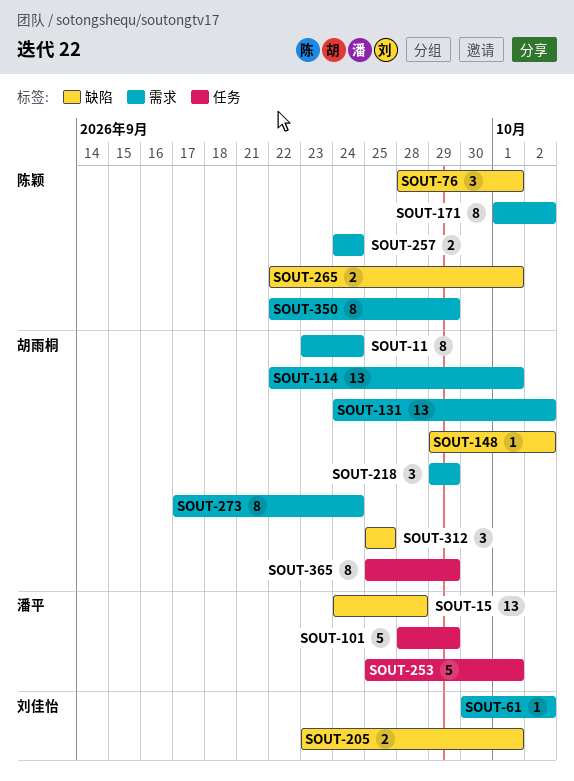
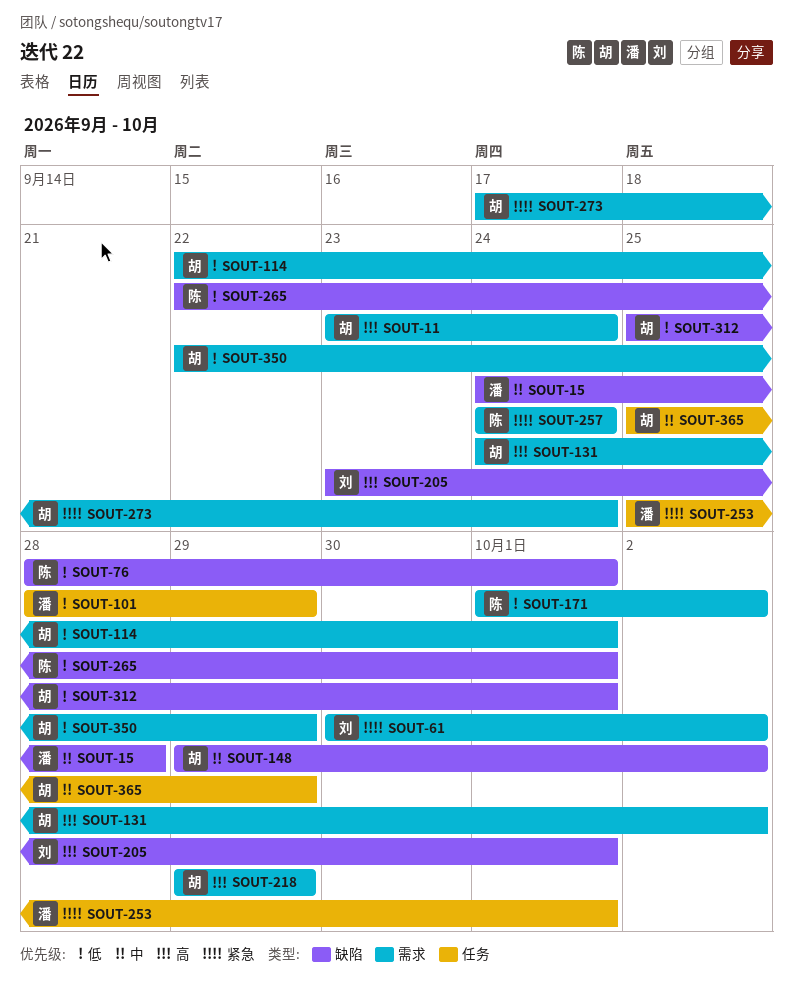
SOUT-312, due: Sep 25 -> Oct 1
SOUT-350, owner: 陈颖 -> 胡雨桐

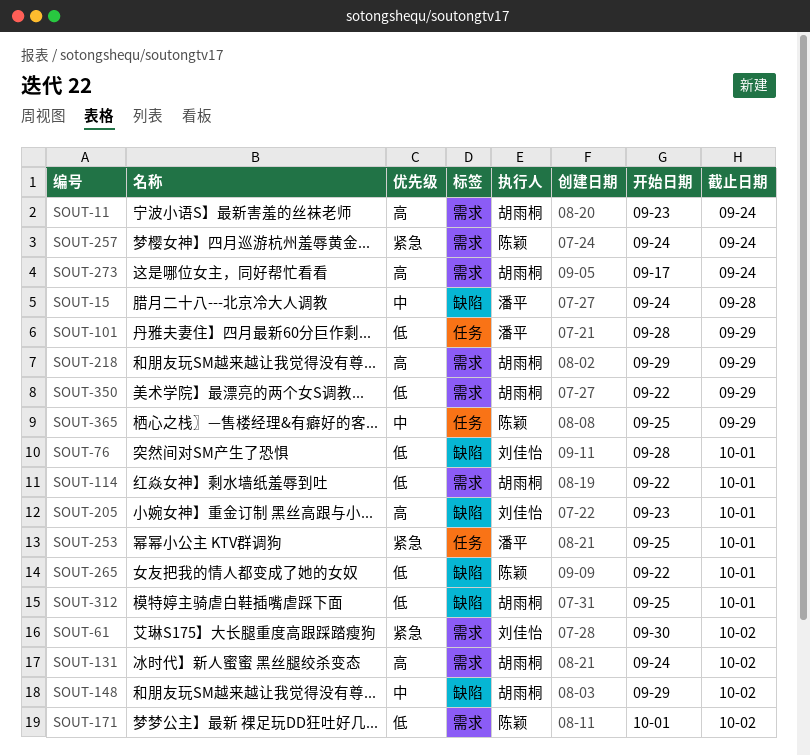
SOUT-76, owner: 陈颖 -> 刘佳怡
SOUT-273, priority: 紧急 -> 高
SOUT-365, owner: 胡雨桐 -> 陈颖

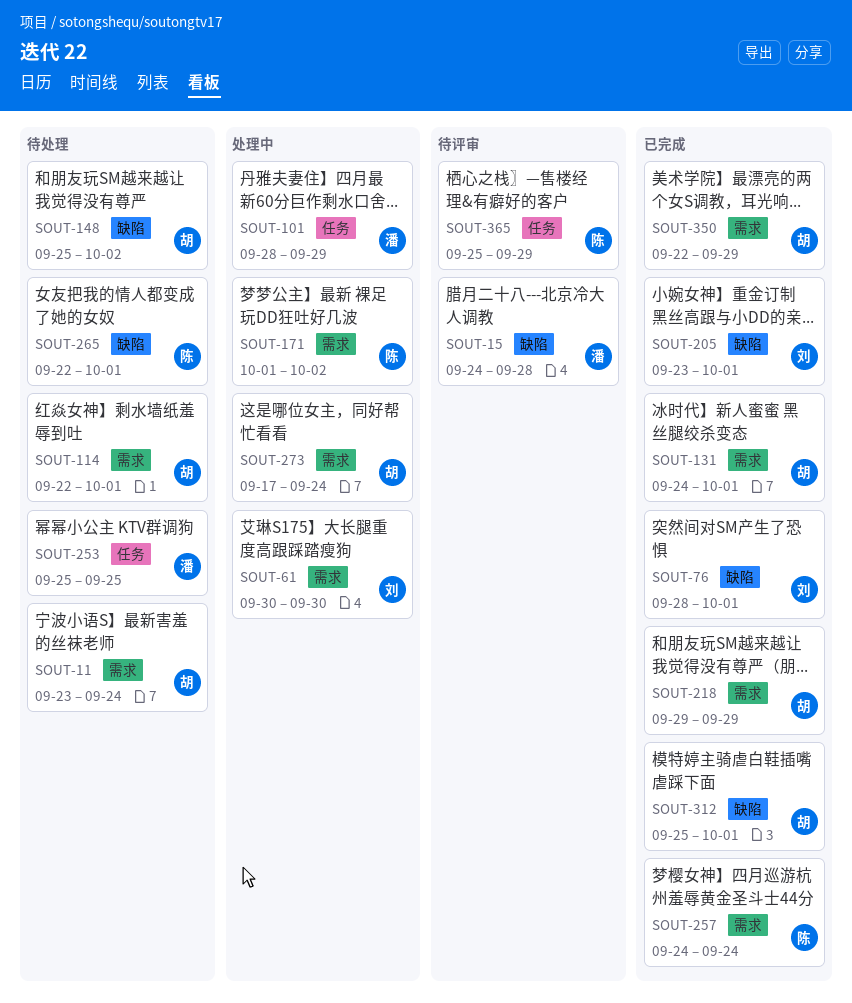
SOUT-61, due: Oct 2 -> Sep 30
SOUT-131, due: Oct 2 -> Oct 1
SOUT-148, start: Sep 29 -> Sep 25
SOUT-253, due: Oct 1 -> Sep 25

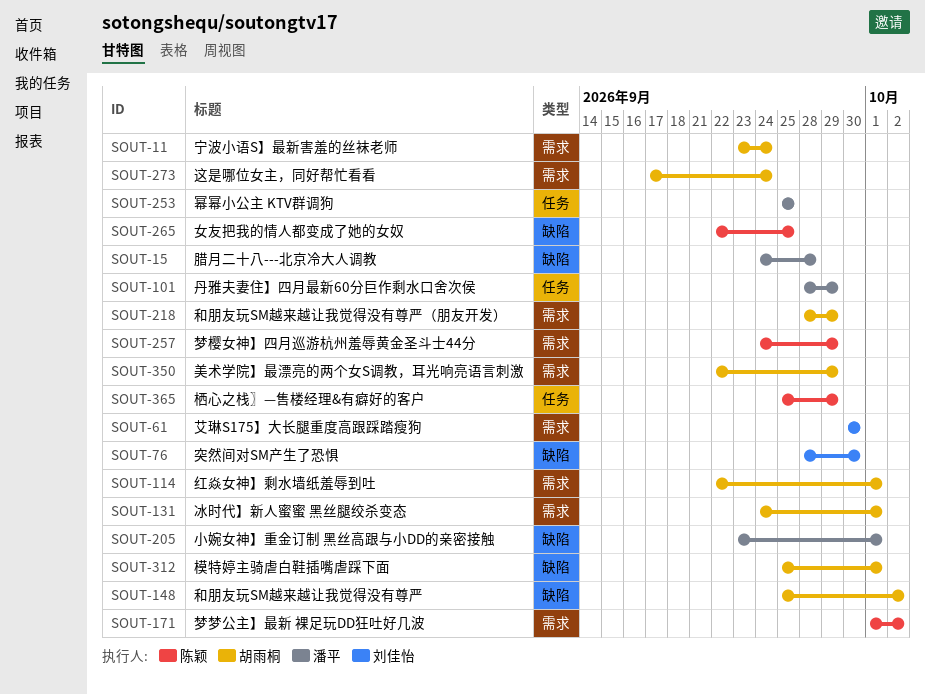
SOUT-76, due: Oct 1 -> Sep 30
SOUT-205, owner: 刘佳怡 -> 潘平
SOUT-218, start: Sep 29 -> Sep 28
SOUT-257, due: Sep 24 -> Sep 29
SOUT-265, due: Oct 1 -> Sep 25

